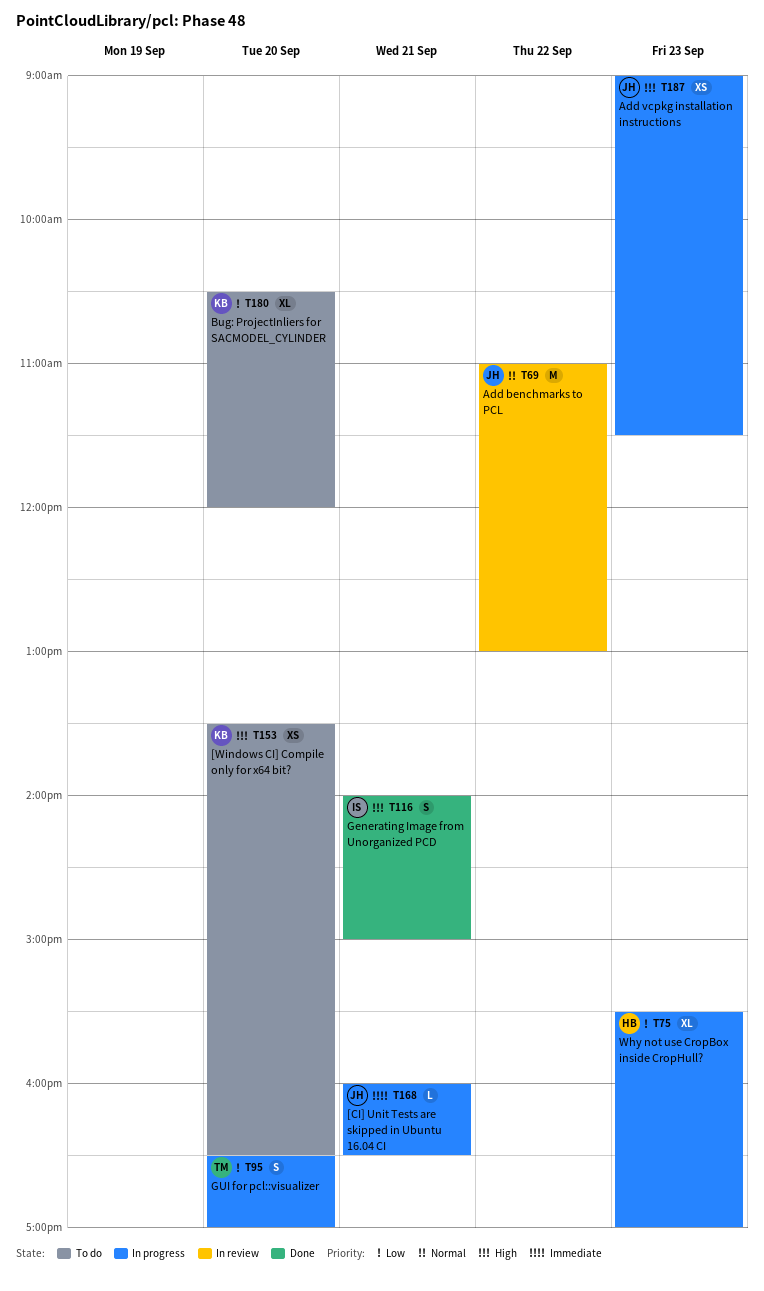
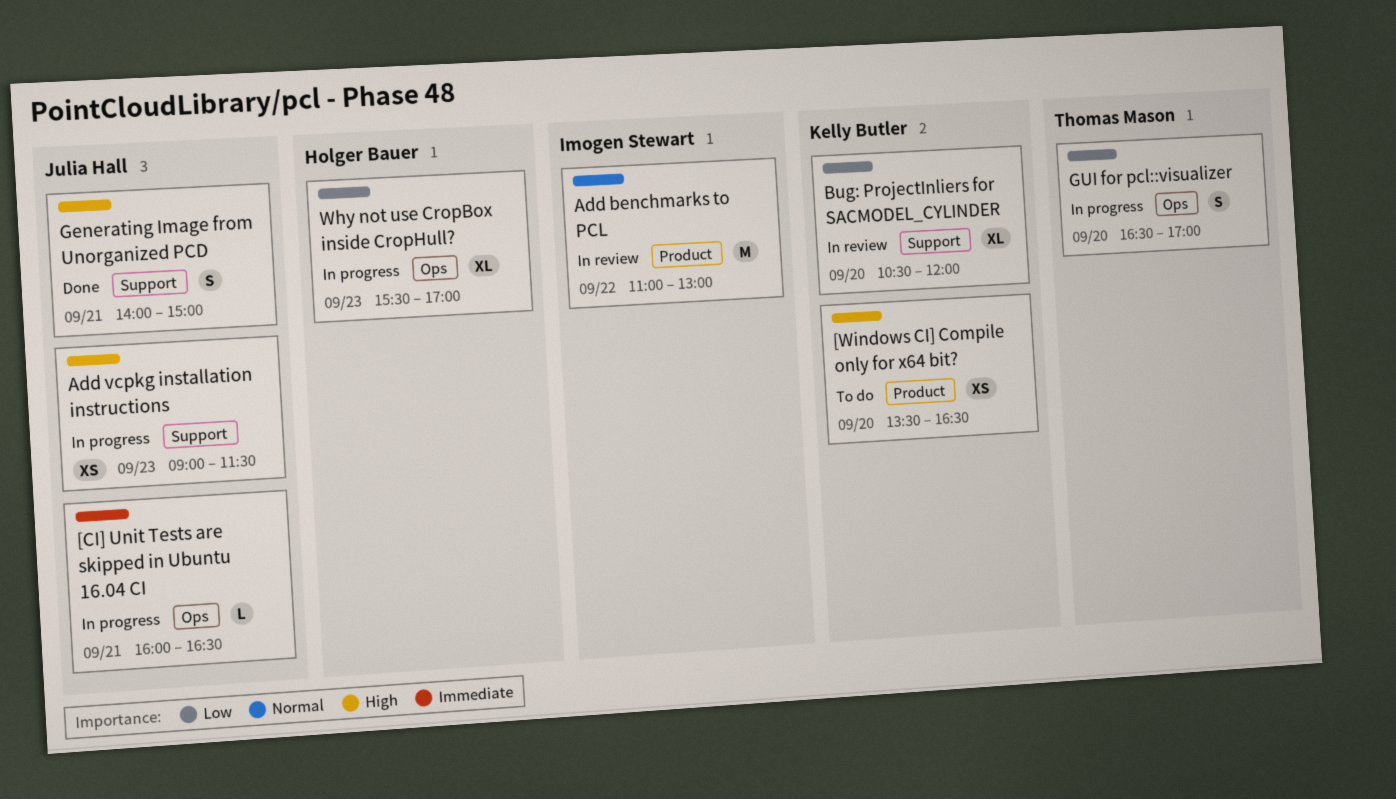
Add benchmarks to PCL, owner: Julia Hall -> Imogen Stewart
Bug: ProjectInliers for SACMODEL_CYLINDER, status: To do -> In review
Generating Image from Unorganized PCD, owner: Imogen Stewart -> Julia Hall

